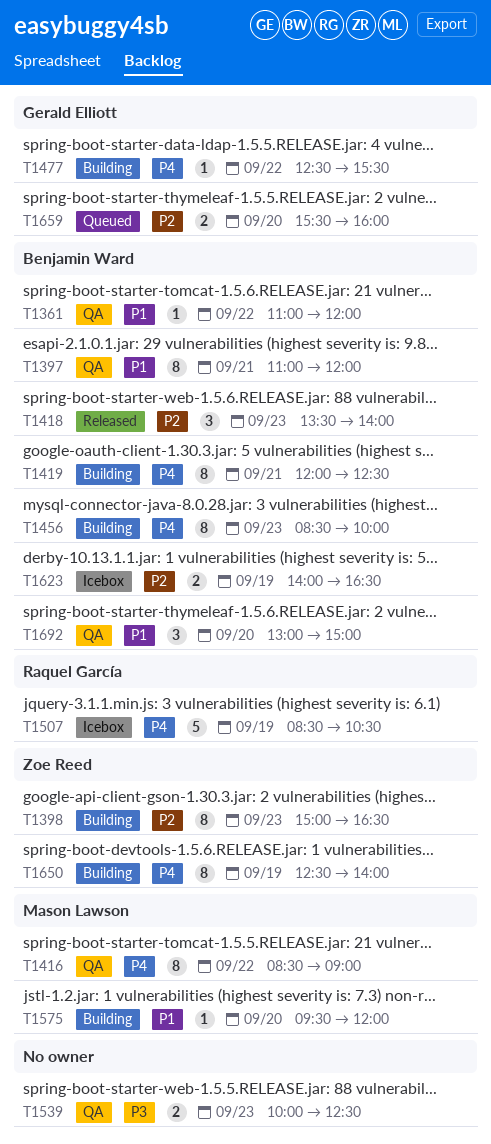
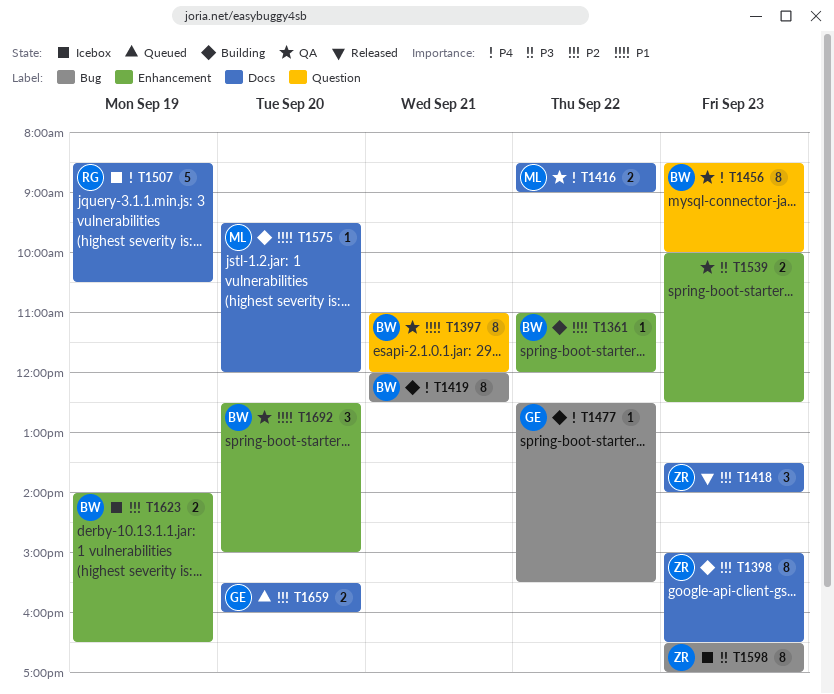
T1361, status: QA -> Building
T1416, estimate: 8 -> 2
T1418, owner: Benjamin Ward -> Zoe Reed
T1456, status: Building -> QA
T1598: none -> present
T1650: present -> none
T1692, begins: 13:00 -> 12:30

